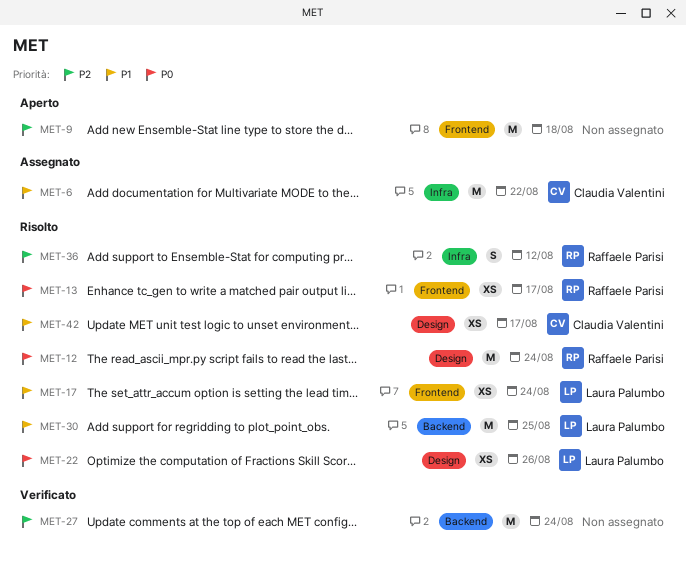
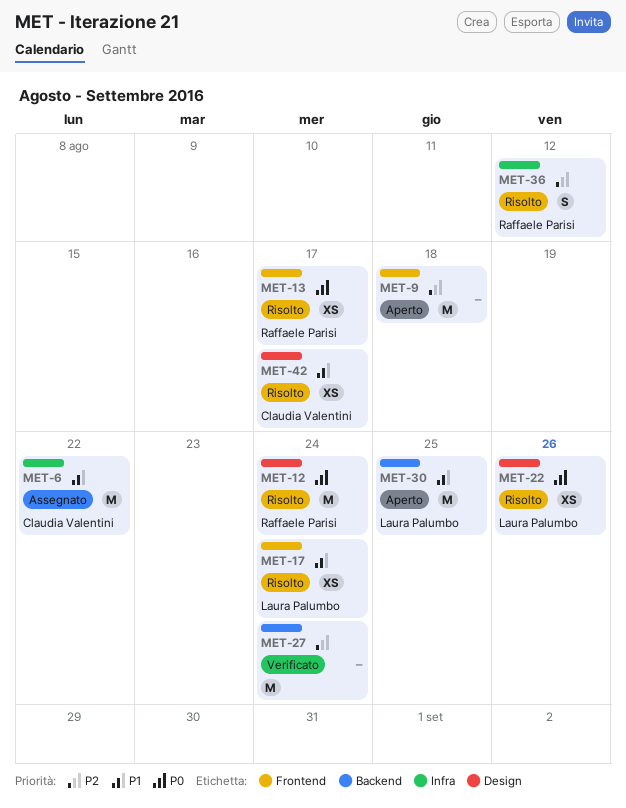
MET-30, status: Risolto -> Aperto

